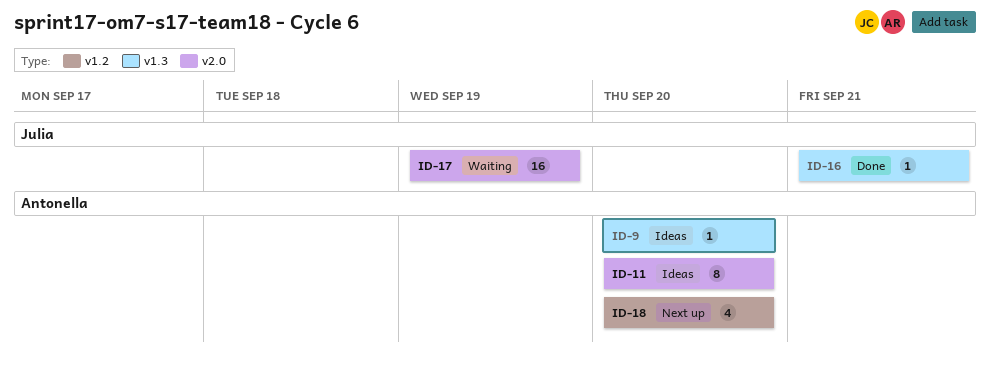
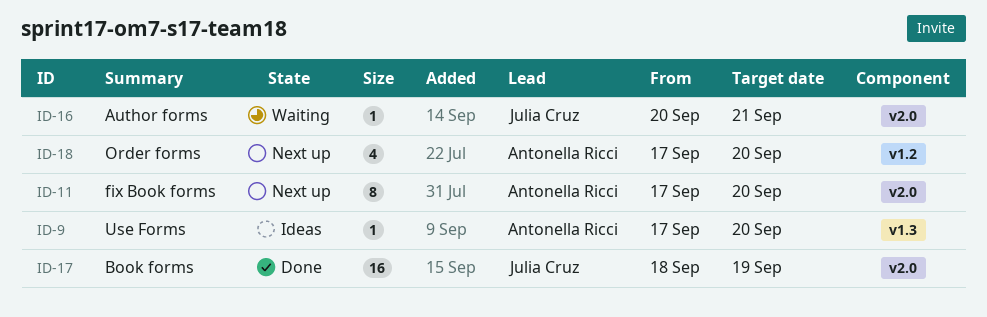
ID-11, status: Ideas -> Next up
ID-16, status: Done -> Waiting
ID-16, label: v1.3 -> v2.0
ID-17, status: Waiting -> Done

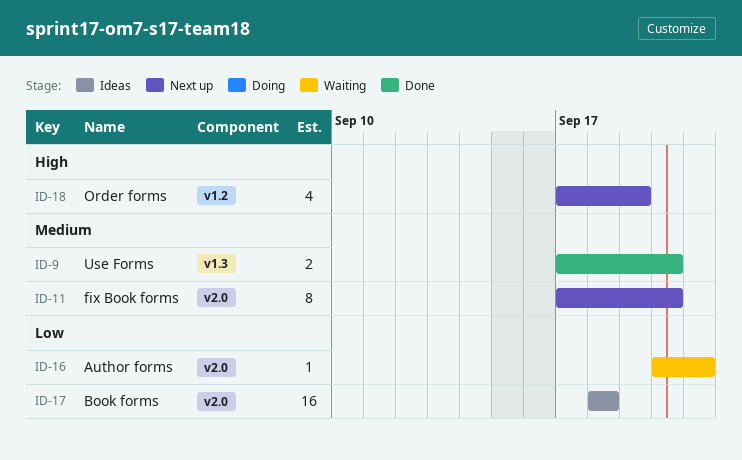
ID-9, status: Ideas -> Done
ID-9, estimate: 1 -> 2
ID-17, status: Done -> Ideas
ID-17, due: Sep 19 -> Sep 18
ID-18, due: Sep 20 -> Sep 19

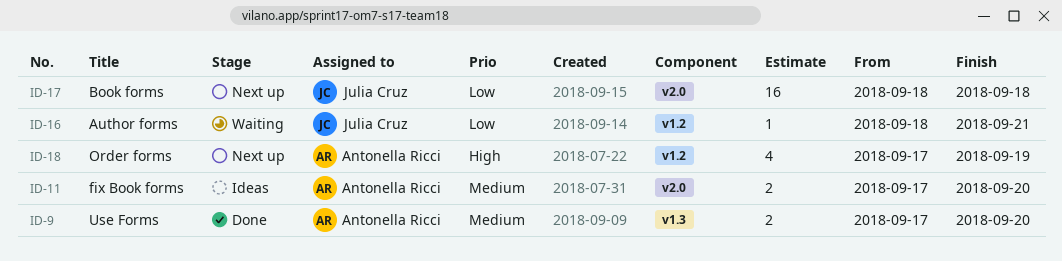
ID-11, status: Next up -> Ideas
ID-11, estimate: 8 -> 2
ID-16, label: v2.0 -> v1.2
ID-16, start: Sep 20 -> Sep 18
ID-17, status: Ideas -> Next up

